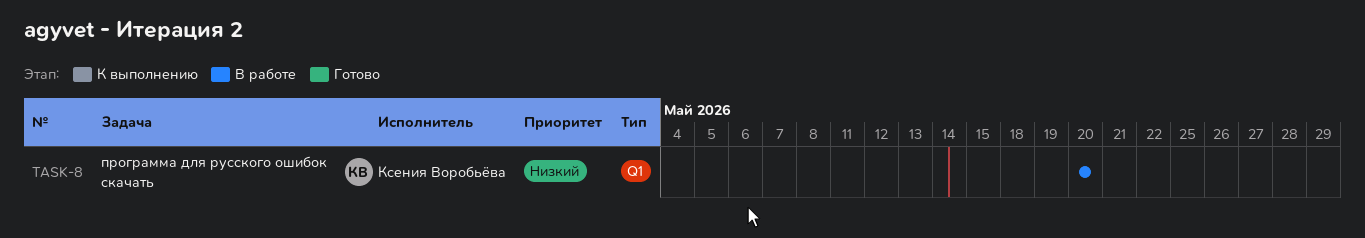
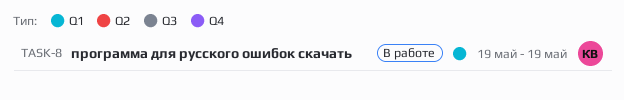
TASK-8, start: May 20 -> May 19
TASK-8, due: May 20 -> May 19

